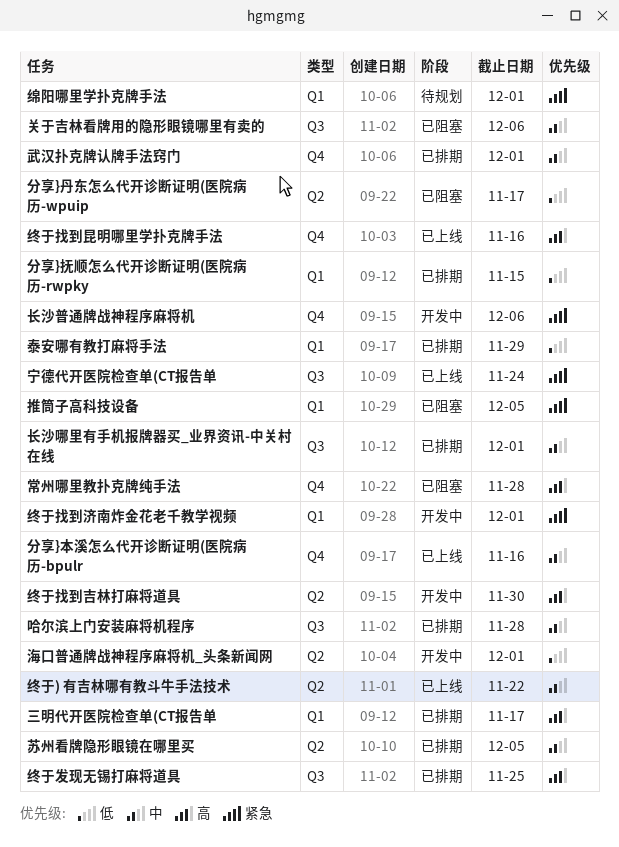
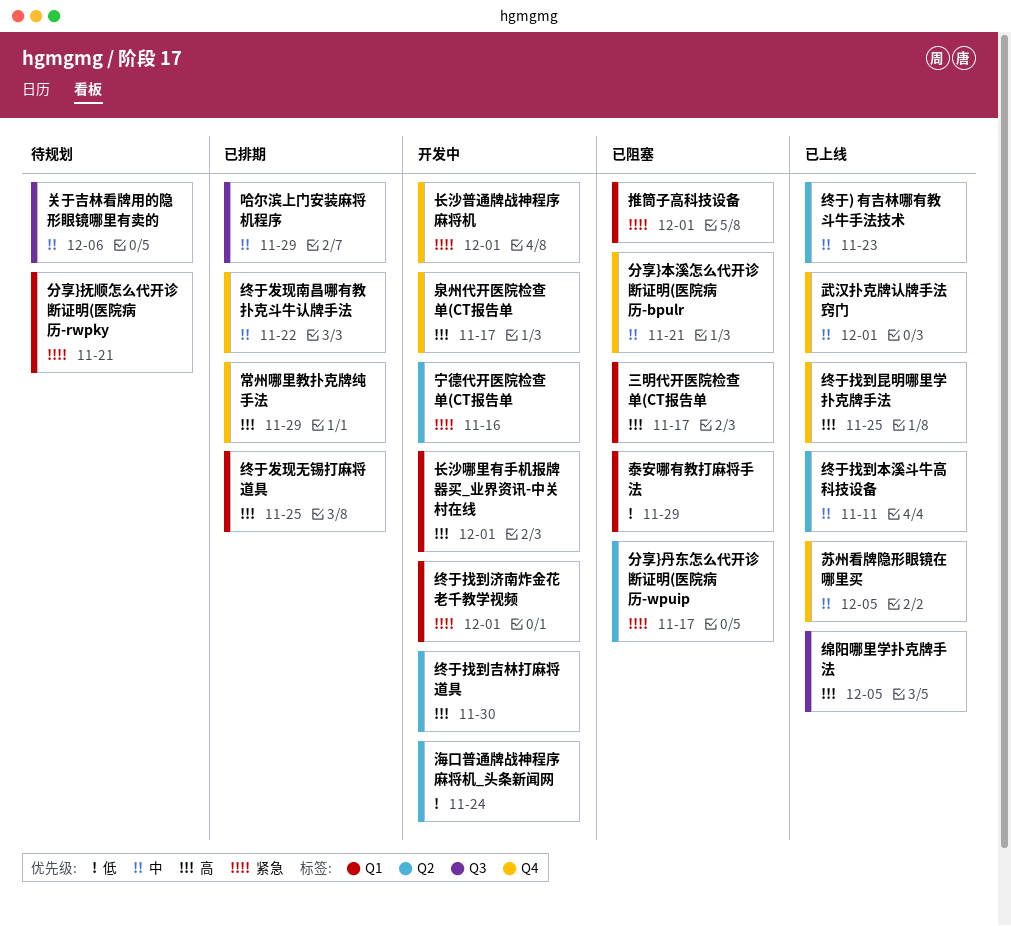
三明代开医院检查单(CT报告单, status: 已排期 -> 已阻塞
关于吉林看牌用的隐形眼镜哪里有卖的, status: 已阻塞 -> 待规划
分享}丹东怎么代开诊断证明(医院病历-wpuip, priority: 低 -> 紧急
分享}抚顺怎么代开诊断证明(医院病历-rwpky, status: 已排期 -> 待规划
分享}抚顺怎么代开诊断证明(医院病历-rwpky, priority: 低 -> 紧急
分享}抚顺怎么代开诊断证明(医院病历-rwpky, due: Nov 15 -> Nov 21
分享}本溪怎么代开诊断证明(医院病历-bpulr, status: 已上线 -> 已阻塞
分享}本溪怎么代开诊断证明(医院病历-bpulr, due: Nov 16 -> Nov 21
哈尔滨上门安装麻将机程序, due: Nov 28 -> Nov 29
宁德代开医院检查单(CT报告单, status: 已上线 -> 开发中
宁德代开医院检查单(CT报告单, label: Q3 -> Q2
宁德代开医院检查单(CT报告单, due: Nov 24 -> Nov 16
常州哪里教扑克牌纯手法, status: 已阻塞 -> 已排期
常州哪里教扑克牌纯手法, due: Nov 28 -> Nov 29
推筒子高科技设备, due: Dec 5 -> Dec 1
武汉扑克牌认牌手法窍门, status: 已排期 -> 已上线
泉州代开医院检查单(CT报告单: none -> present
泰安哪有教打麻将手法, status: 已排期 -> 已阻塞
海口普通牌战神程序麻将机_头条新闻网, due: Dec 1 -> Nov 24
终于) 有吉林哪有教斗牛手法技术, due: Nov 22 -> Nov 23
终于发现南昌哪有教扑克斗牛认牌手法: none -> present
终于发现无锡打麻将道具, label: Q3 -> Q1
终于找到昆明哪里学扑克牌手法, due: Nov 16 -> Nov 25
终于找到本溪斗牛高科技设备: none -> present
绵阳哪里学扑克牌手法, status: 待规划 -> 已上线
绵阳哪里学扑克牌手法, priority: 紧急 -> 高
绵阳哪里学扑克牌手法, label: Q1 -> Q3
绵阳哪里学扑克牌手法, due: Dec 1 -> Dec 5
苏州看牌隐形眼镜在哪里买, status: 已排期 -> 已上线
苏州看牌隐形眼镜在哪里买, label: Q2 -> Q4
长沙哪里有手机报牌器买_业界资讯-中关村在线, status: 已排期 -> 开发中
长沙哪里有手机报牌器买_业界资讯-中关村在线, priority: 中 -> 高
长沙哪里有手机报牌器买_业界资讯-中关村在线, label: Q3 -> Q1
长沙普通牌战神程序麻将机, due: Dec 6 -> Dec 1

